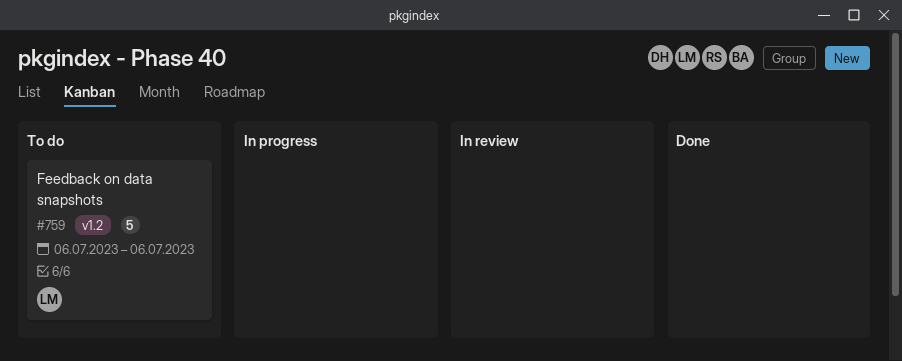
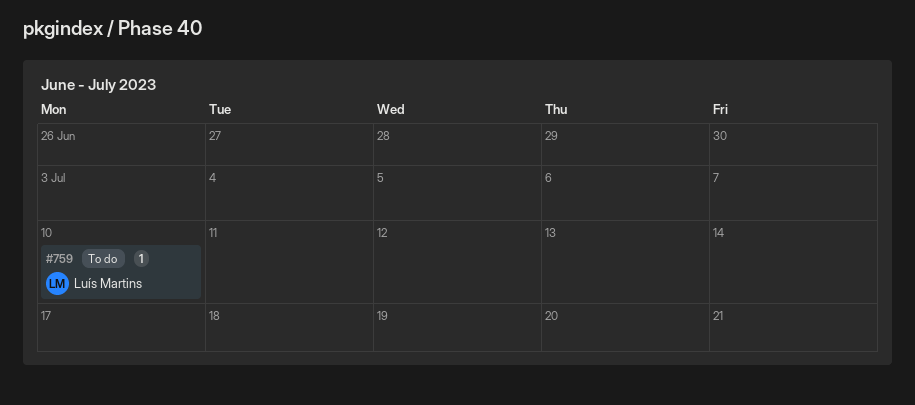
#759, estimate: 5 -> 1
#759, due: Jul 6 -> Jul 10

